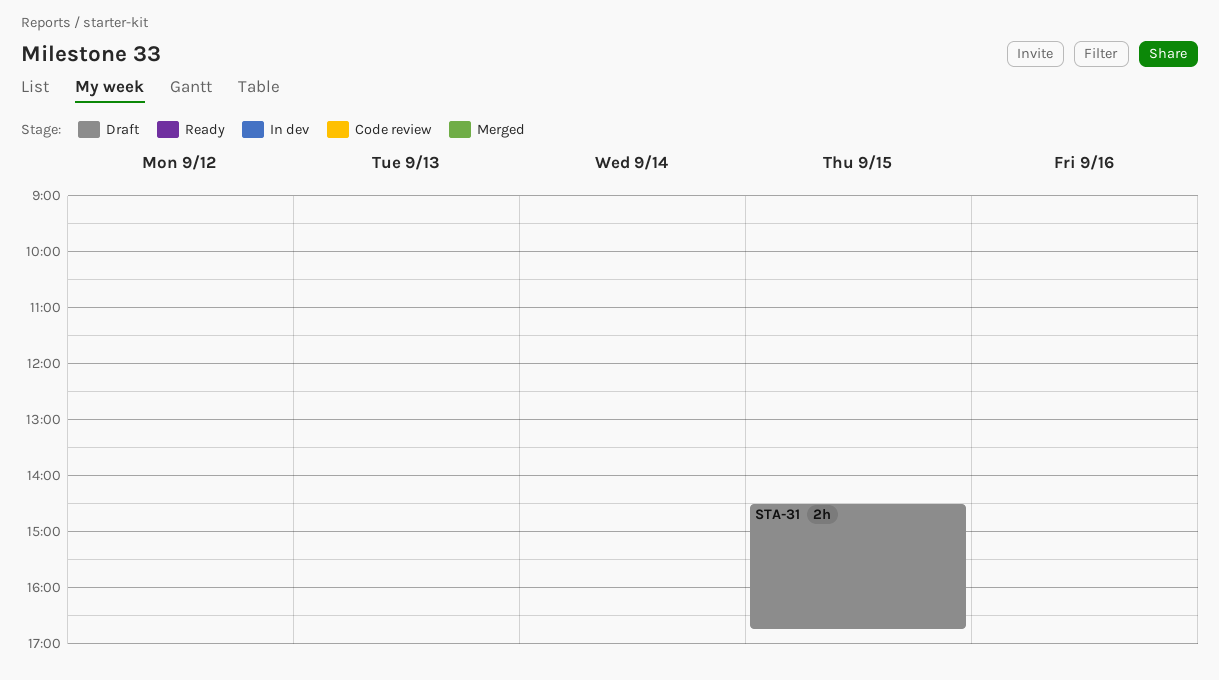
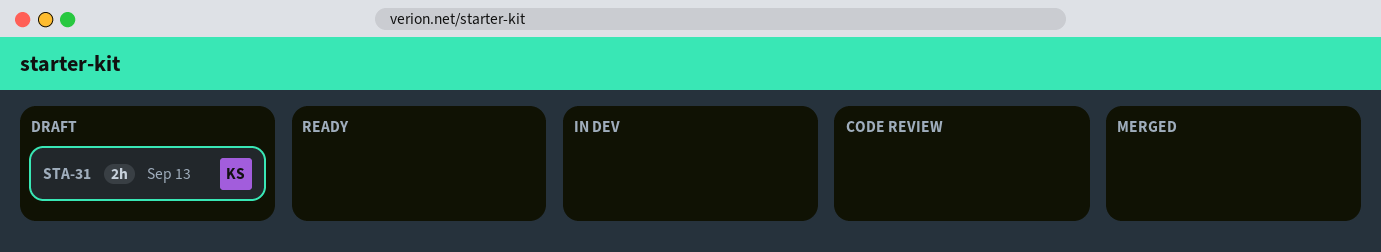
STA-31, day: Sep 15 -> Sep 13

